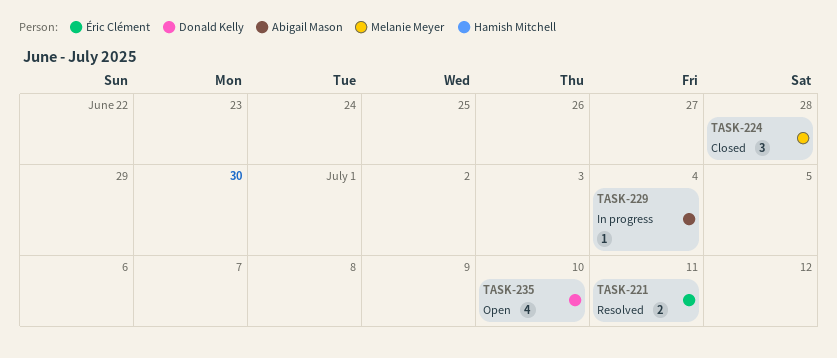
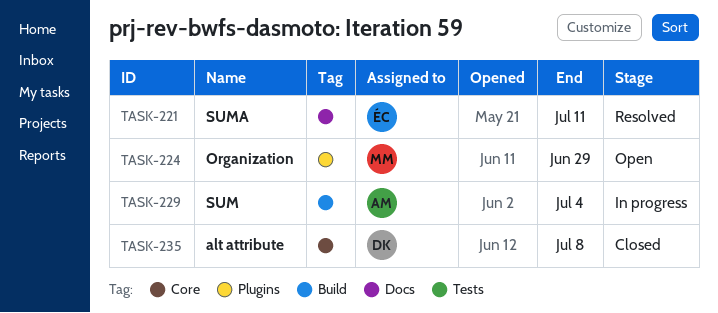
TASK-224, status: Closed -> Open
TASK-224, due: Jun 28 -> Jun 29
TASK-235, status: Open -> Closed
TASK-235, due: Jul 10 -> Jul 8

